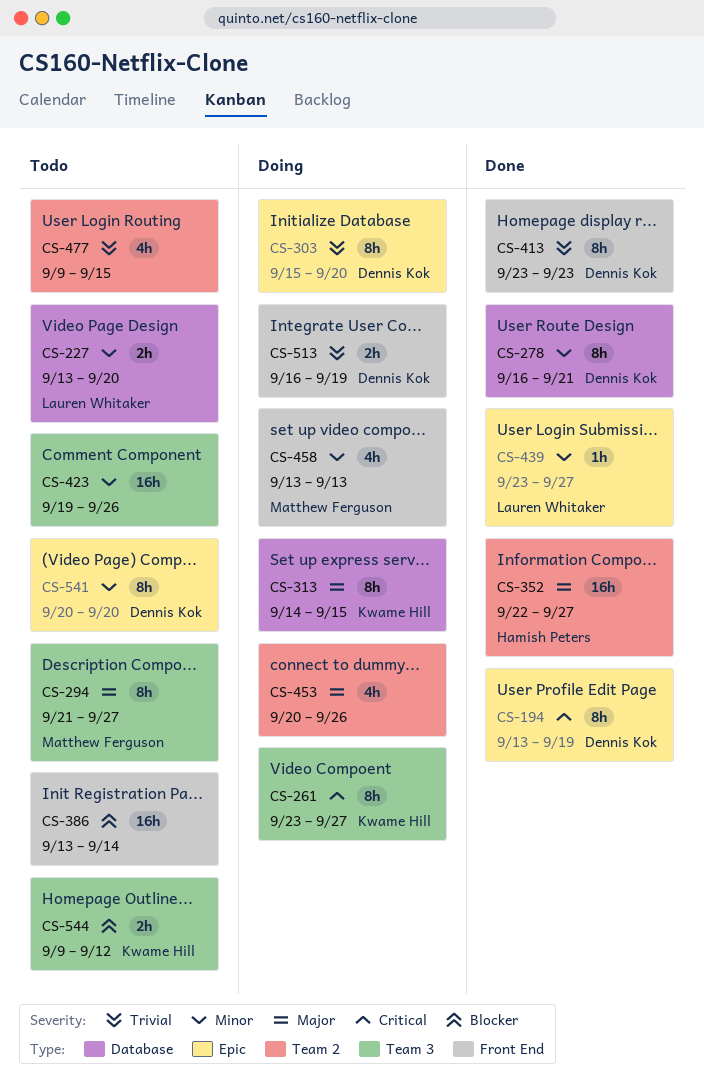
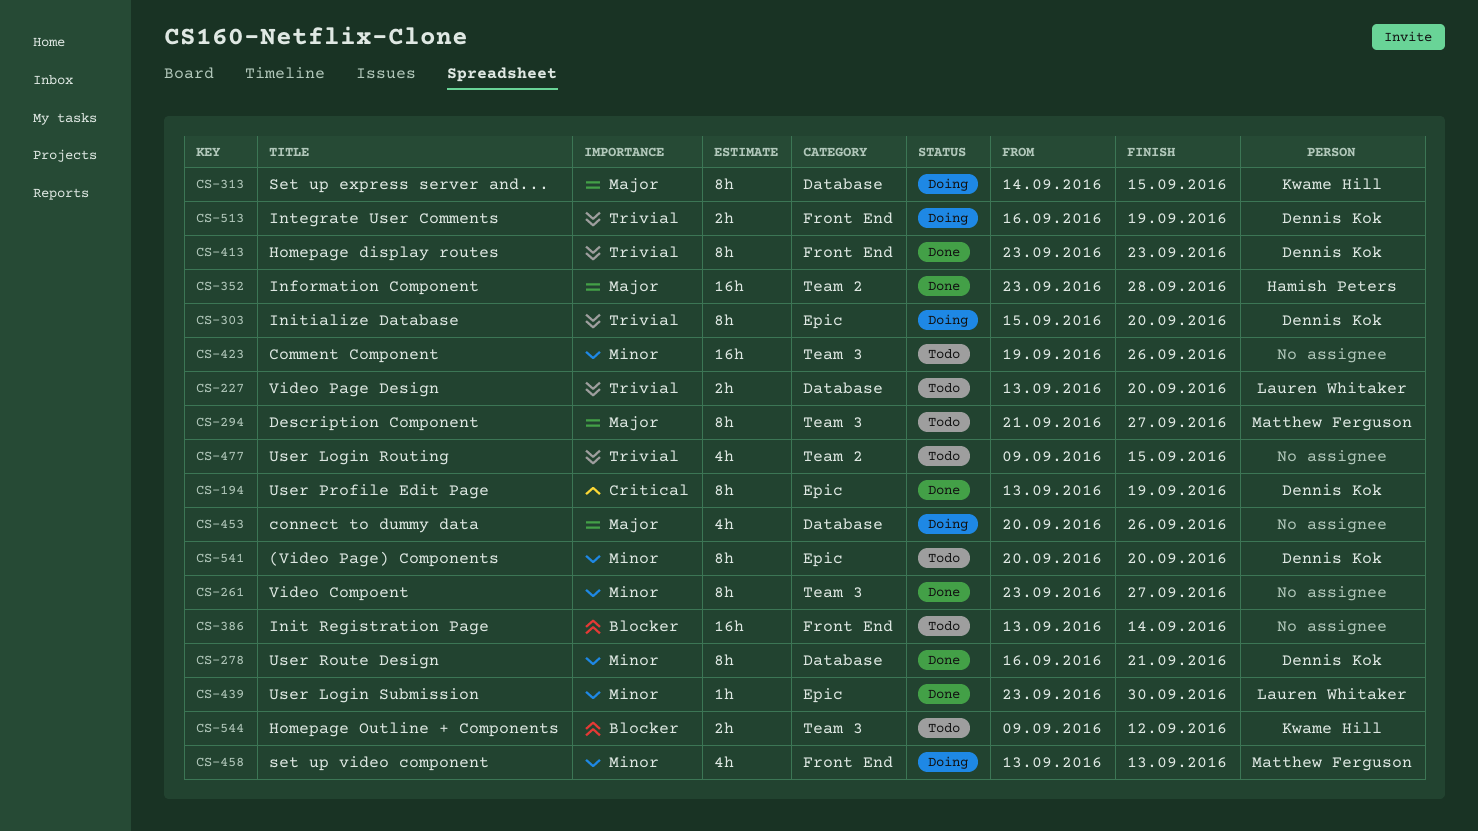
CS-227, priority: Minor -> Trivial
CS-261, status: Doing -> Done
CS-261, owner: Kwame Hill -> none
CS-261, priority: Critical -> Minor
CS-352, start: Sep 22 -> Sep 23
CS-352, due: Sep 27 -> Sep 28
CS-439, due: Sep 27 -> Sep 30
CS-453, label: Team 2 -> Database

